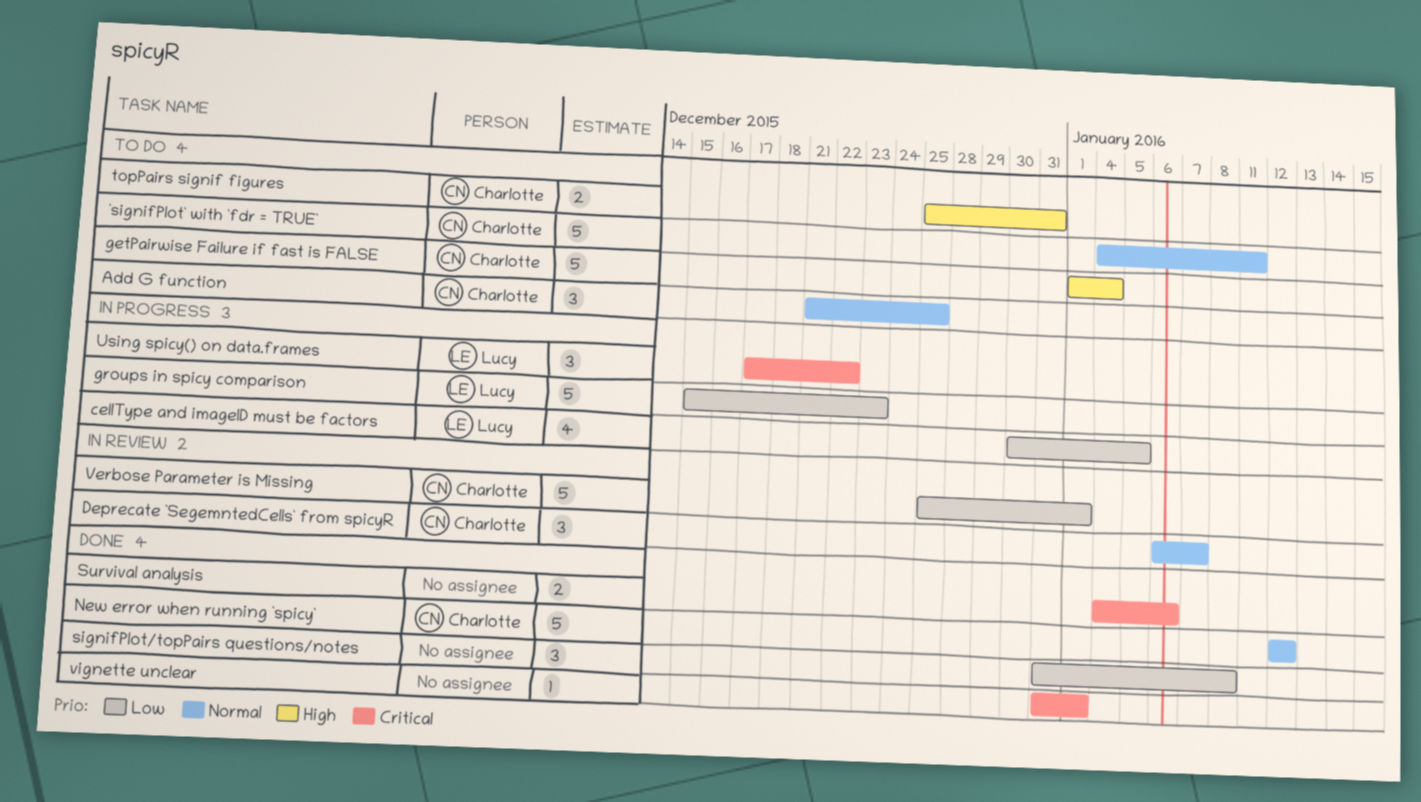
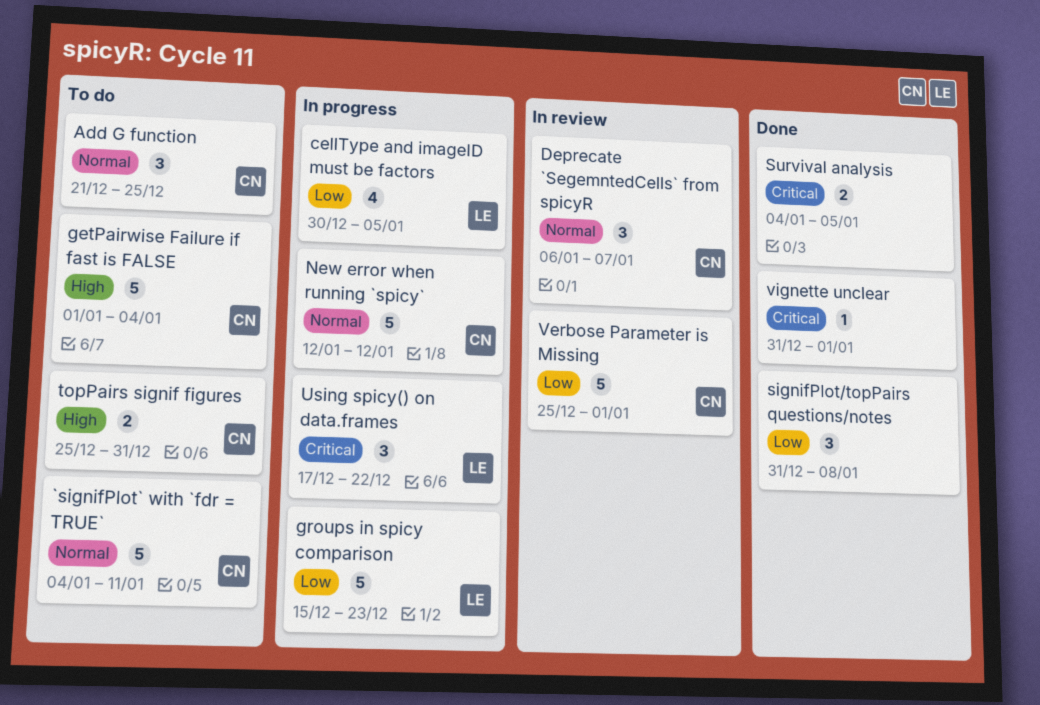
New error when running `spicy`, status: Done -> In progress
Survival analysis, due: Jan 6 -> Jan 5

